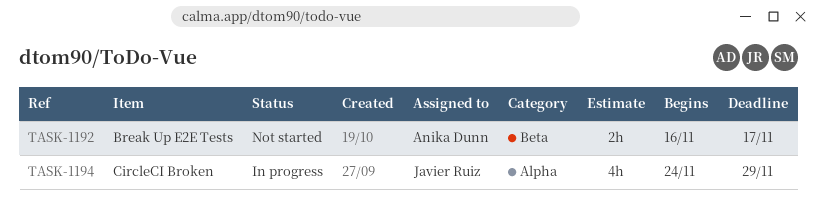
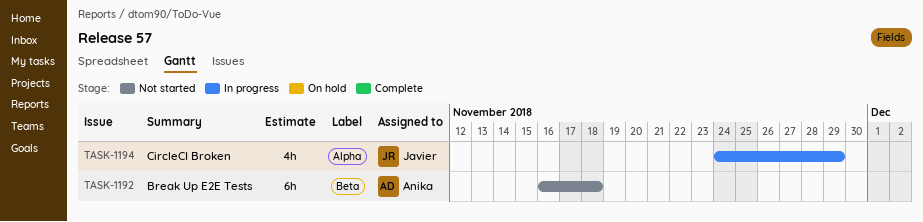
TASK-1192, estimate: 2h -> 6h
TASK-1192, due: Nov 17 -> Nov 18

